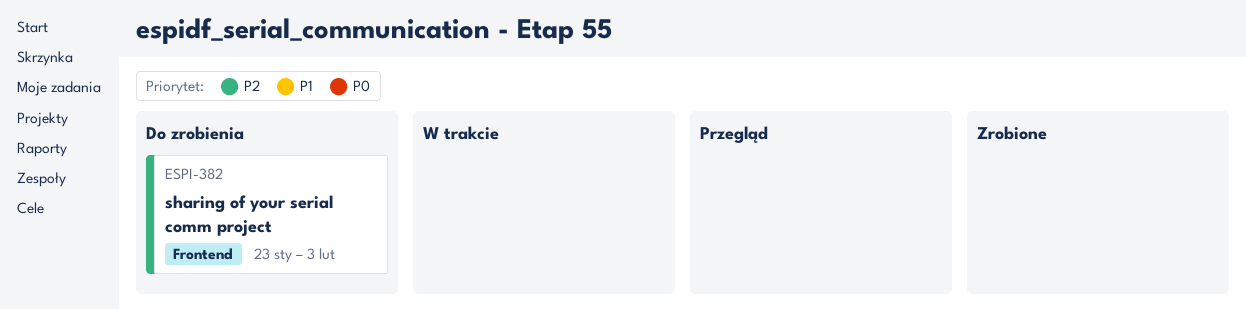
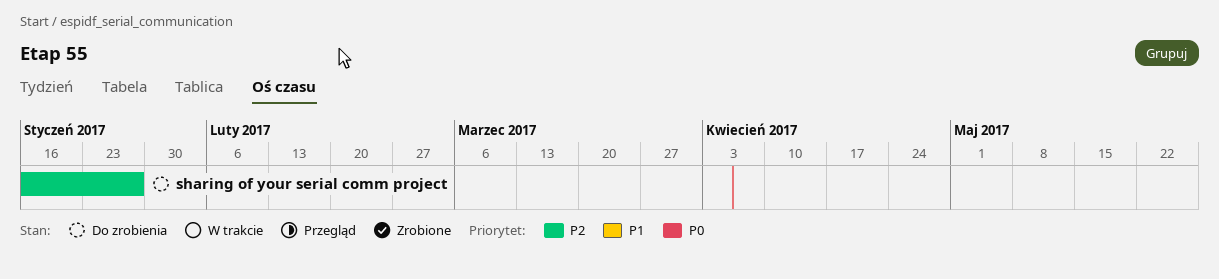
sharing of your serial comm project, start: Jan 23 -> Jan 16
sharing of your serial comm project, due: Feb 3 -> Jan 27

